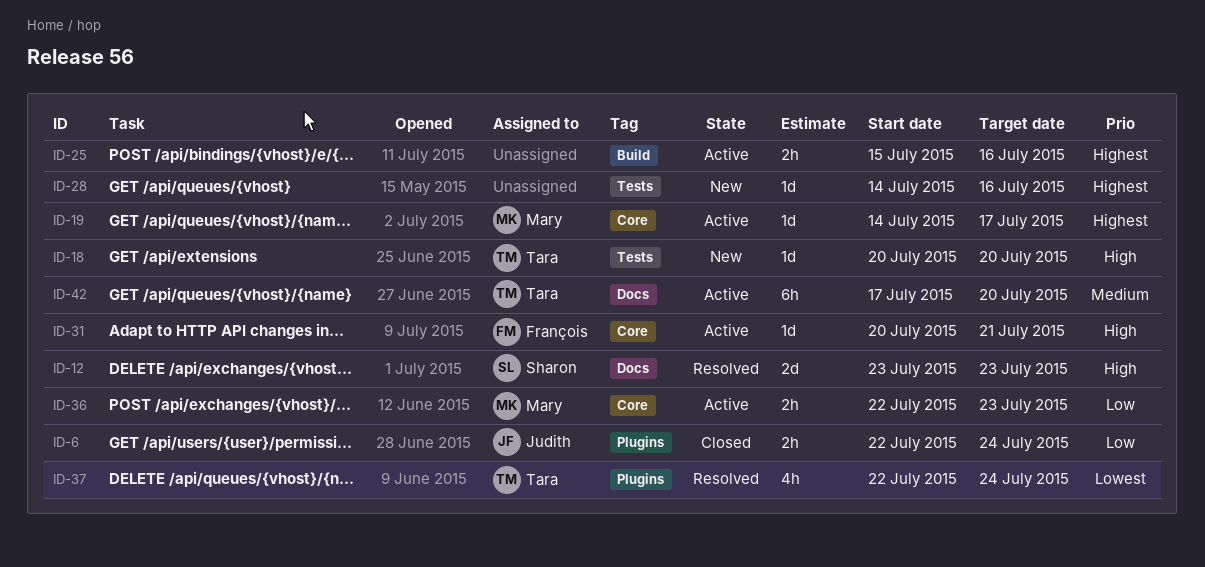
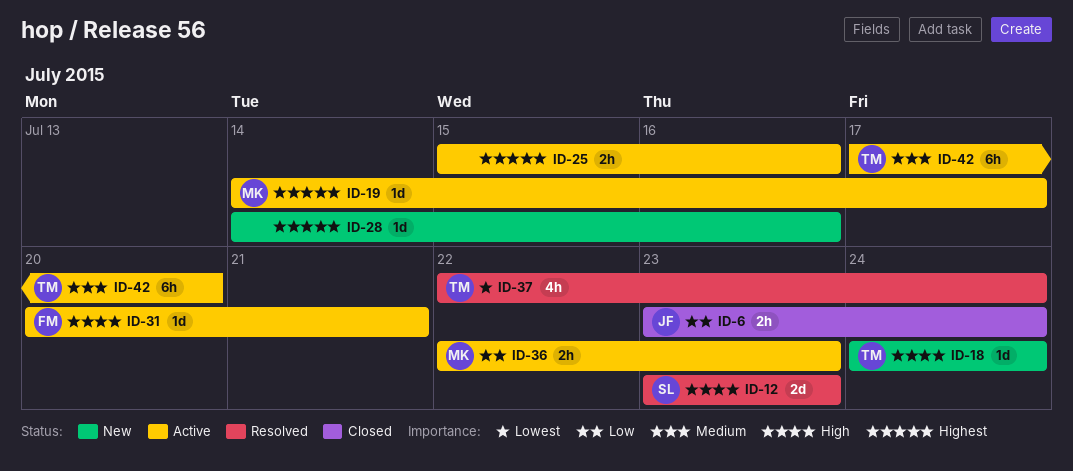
ID-6, start: Jul 22 -> Jul 23
ID-18, start: Jul 20 -> Jul 24
ID-18, due: Jul 20 -> Jul 24

